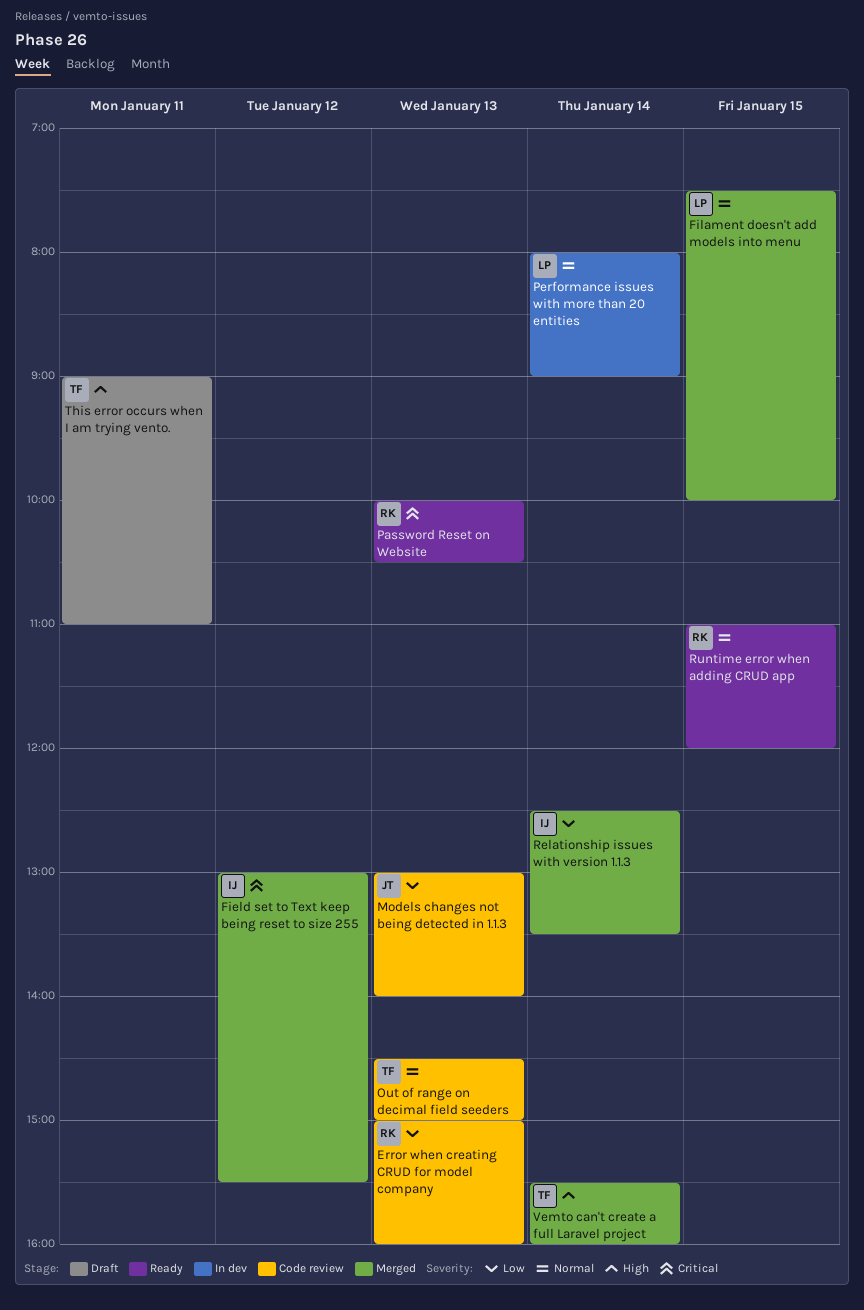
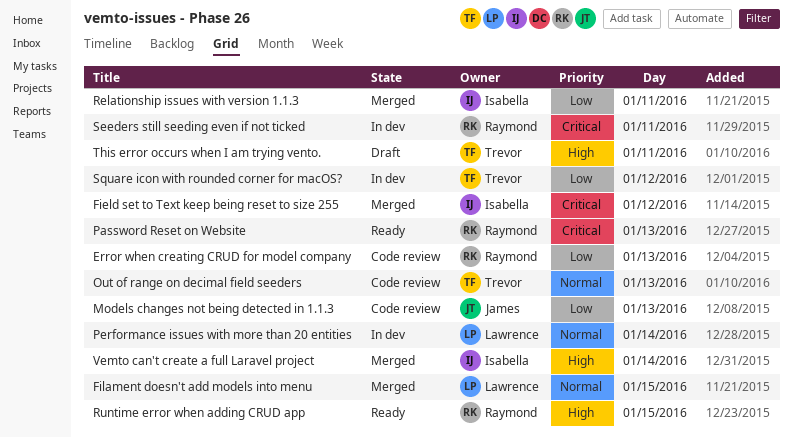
Relationship issues with version 1.1.3, day: Jan 14 -> Jan 11
Runtime error when adding CRUD app, priority: Normal -> High
Seeders still seeding even if not ticked: none -> present
Square icon with rounded corner for macOS?: none -> present
Vemto can't create a full Laravel project, owner: Trevor -> Isabella

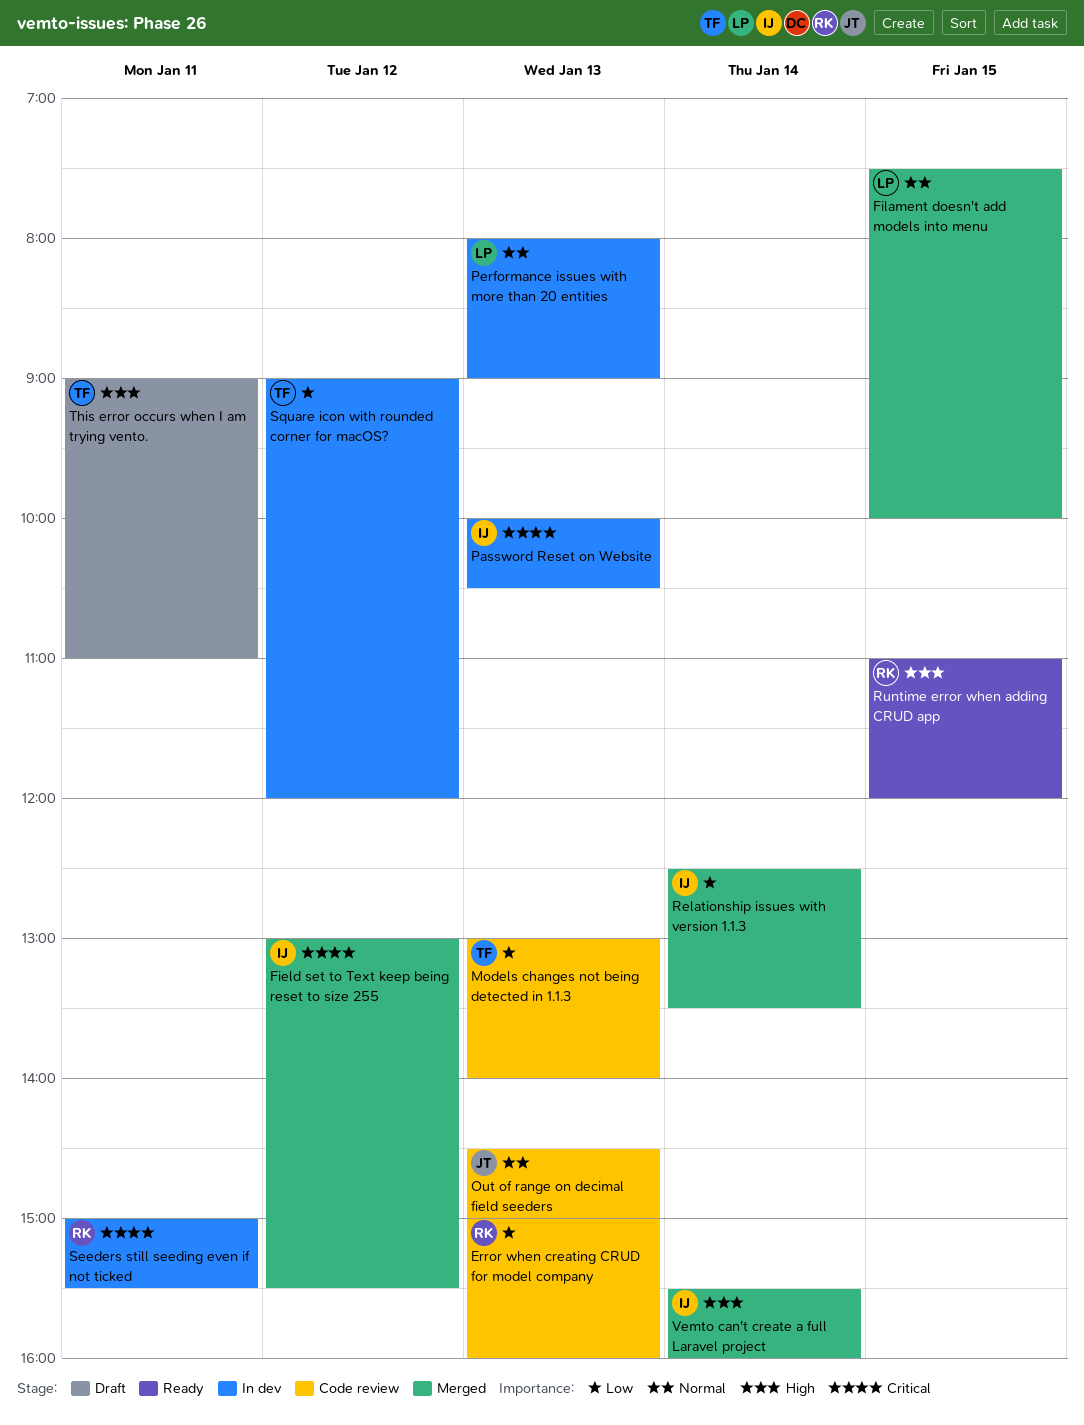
Models changes not being detected in 1.1.3, owner: James -> Trevor
Out of range on decimal field seeders, owner: Trevor -> James
Password Reset on Website, status: Ready -> In dev
Password Reset on Website, owner: Raymond -> Isabella
Performance issues with more than 20 entities, day: Jan 14 -> Jan 13
Relationship issues with version 1.1.3, day: Jan 11 -> Jan 14

